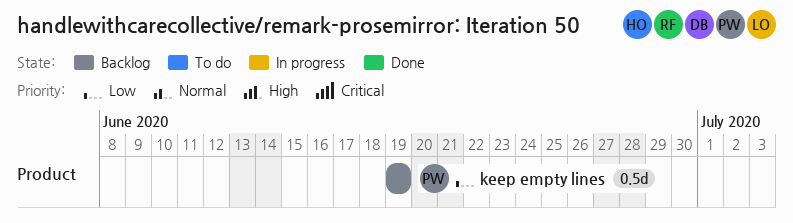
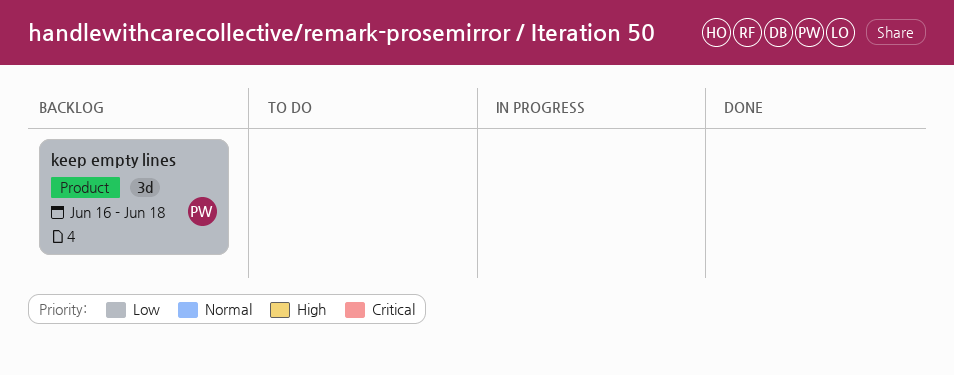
keep empty lines, estimate: 0.5d -> 3d
keep empty lines, start: Jun 19 -> Jun 16
keep empty lines, due: Jun 19 -> Jun 18

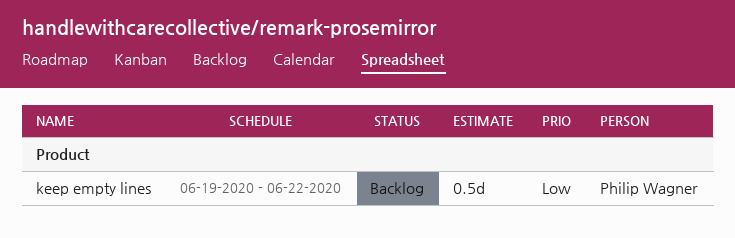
keep empty lines, estimate: 3d -> 0.5d
keep empty lines, start: Jun 16 -> Jun 19
keep empty lines, due: Jun 18 -> Jun 22

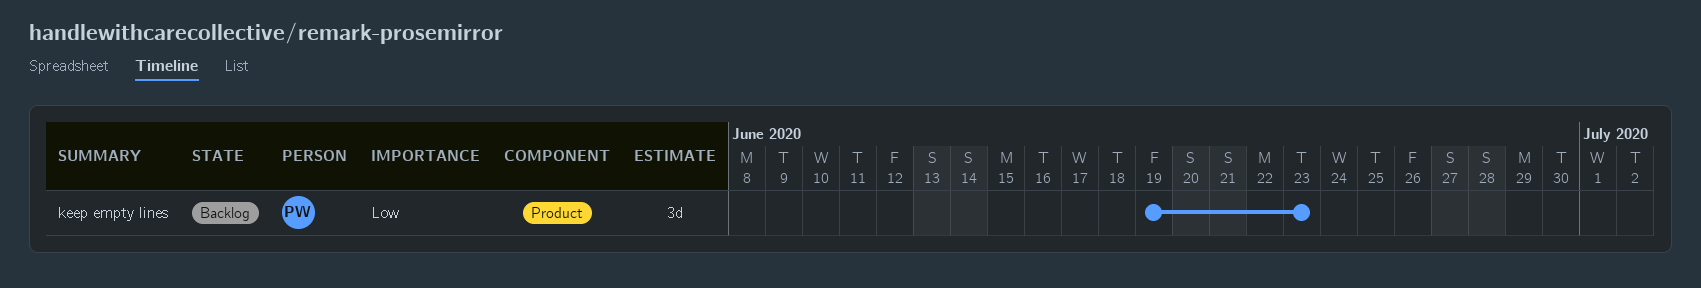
keep empty lines, estimate: 0.5d -> 3d
keep empty lines, due: Jun 22 -> Jun 23

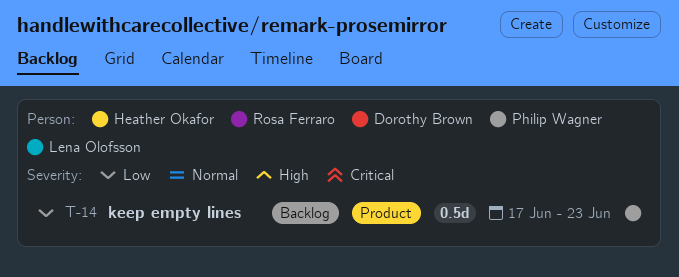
keep empty lines, estimate: 3d -> 0.5d
keep empty lines, start: Jun 19 -> Jun 17

